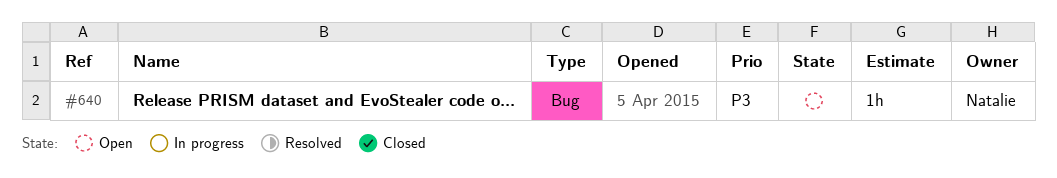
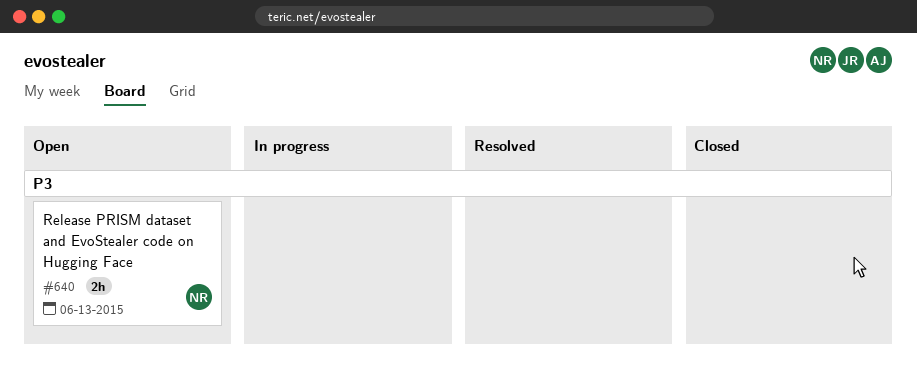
#640, estimate: 1h -> 2h

